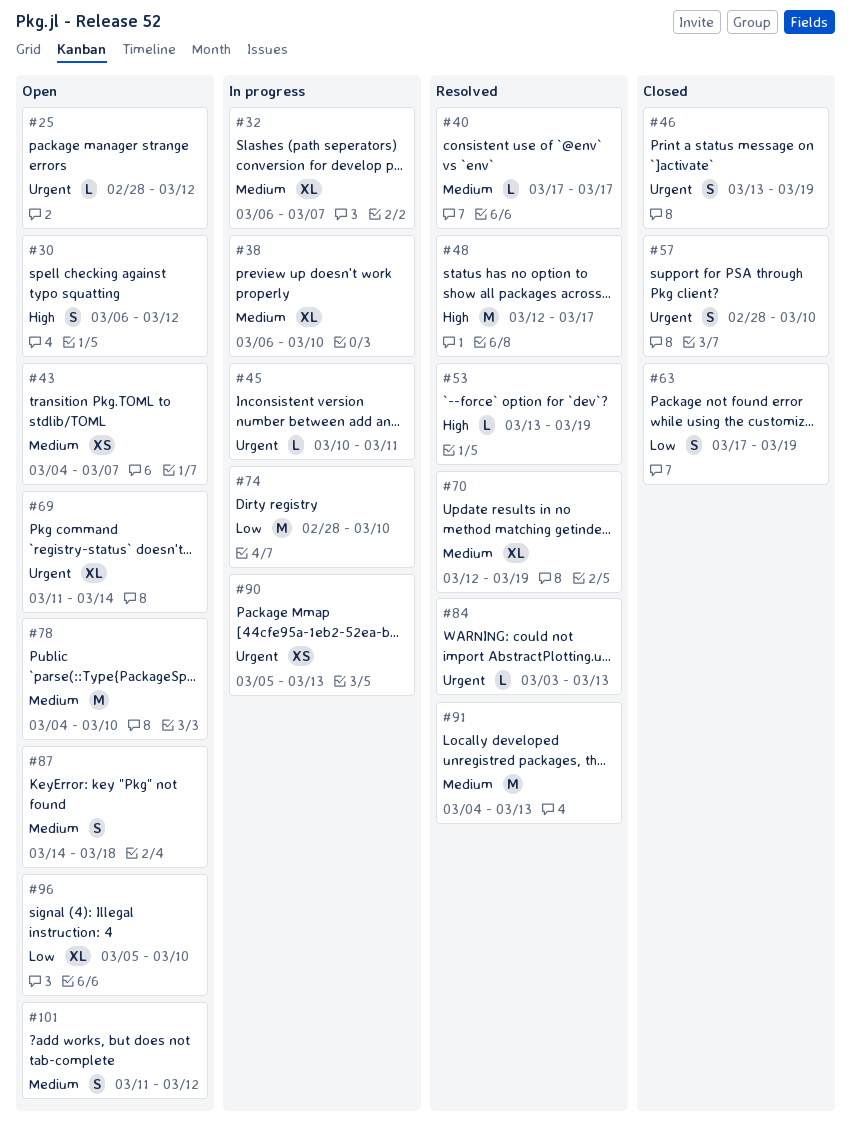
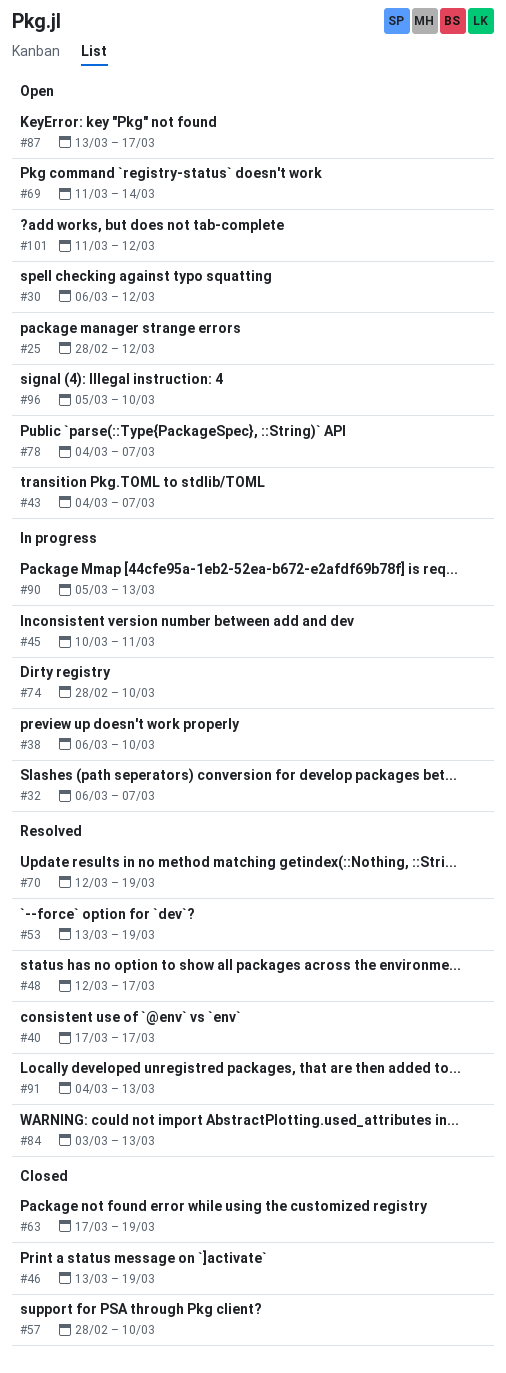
#78, due: Mar 10 -> Mar 7
#87, start: Mar 14 -> Mar 13
#87, due: Mar 18 -> Mar 17

